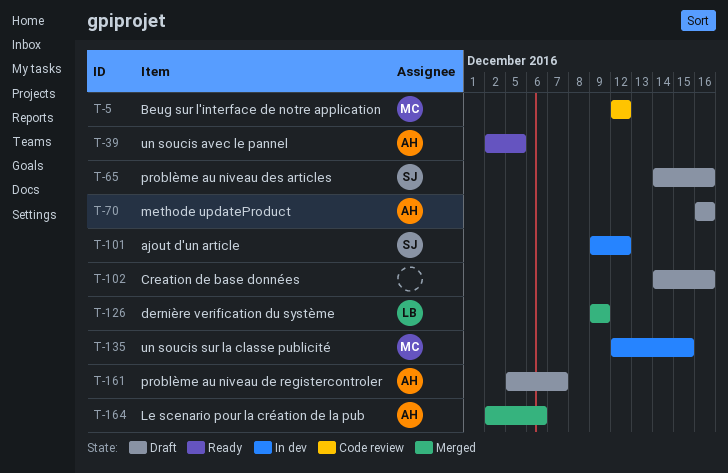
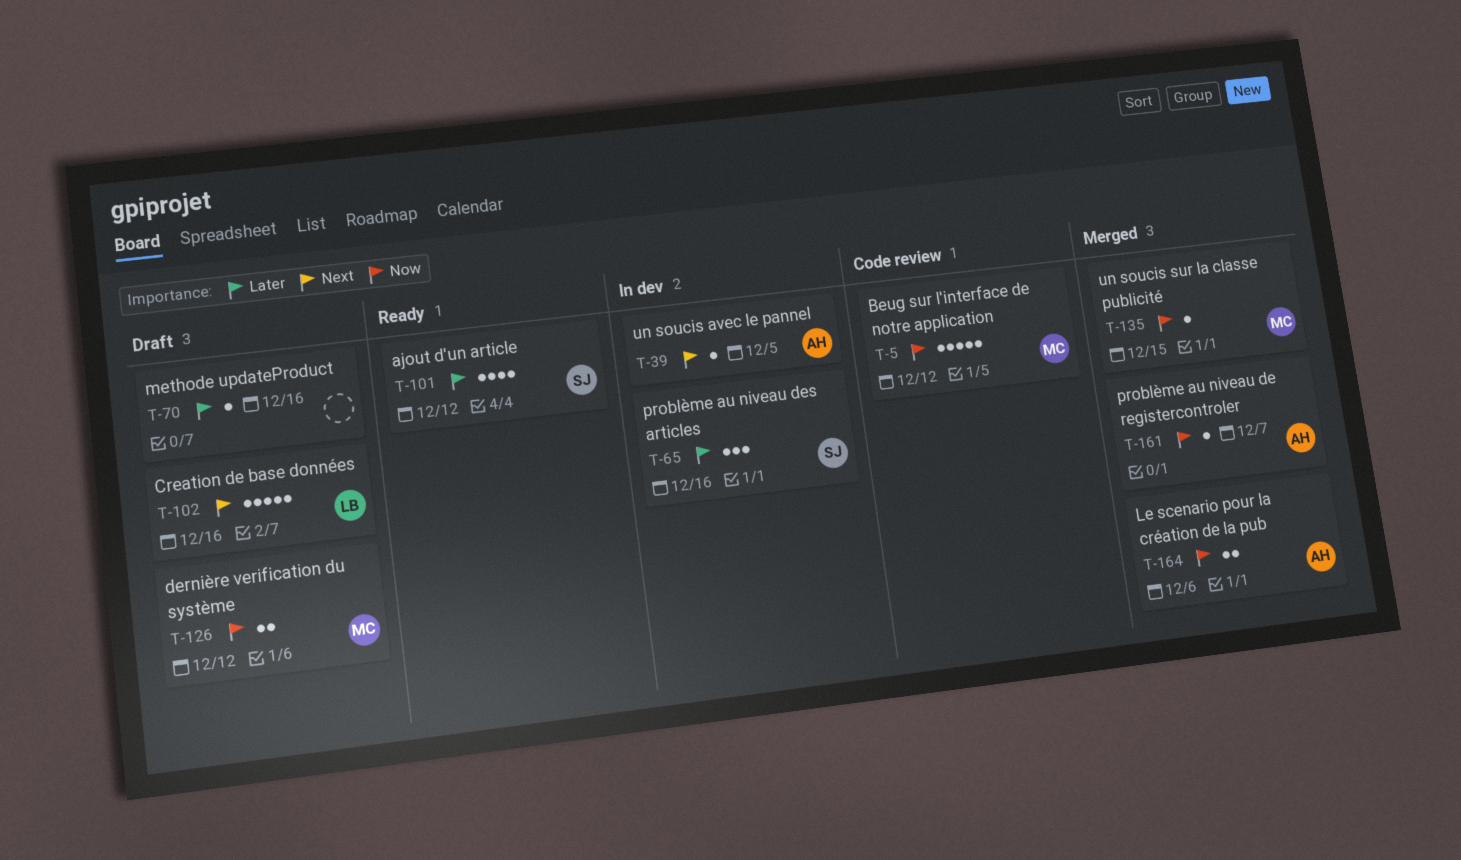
T-39, status: Ready -> In dev
T-65, status: Draft -> In dev
T-70, owner: AH -> none
T-101, status: In dev -> Ready
T-102, owner: none -> LB
T-126, status: Merged -> Draft
T-126, owner: LB -> MC
T-126, due: Dec 9 -> Dec 12
T-135, status: In dev -> Merged
T-161, status: Draft -> Merged

